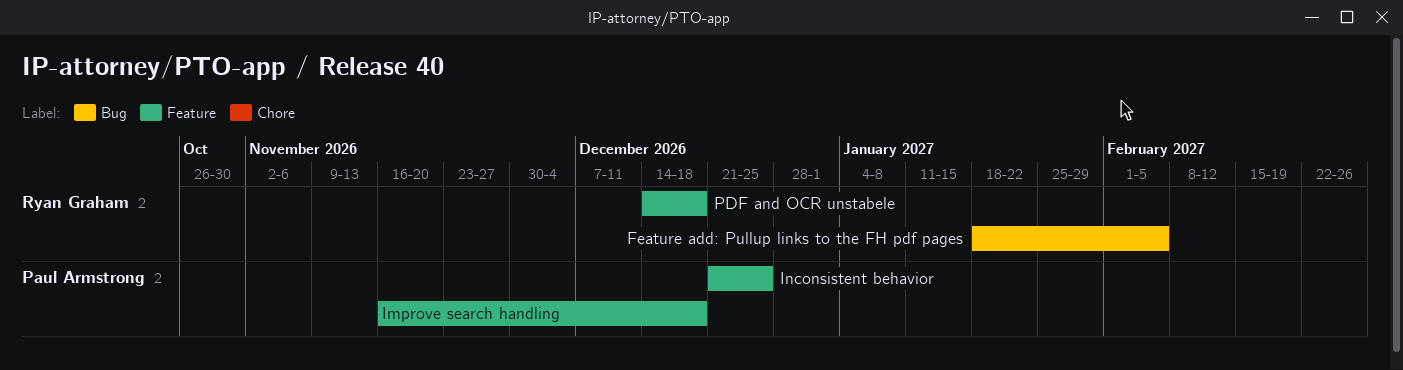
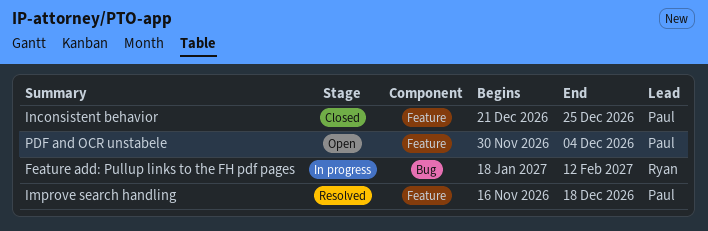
Feature add: Pullup links to the FH pdf pages, due: Feb 5 -> Feb 12
PDF and OCR unstabele, owner: Ryan Graham -> Paul Armstrong
PDF and OCR unstabele, start: Dec 14 -> Nov 30
PDF and OCR unstabele, due: Dec 18 -> Dec 4

